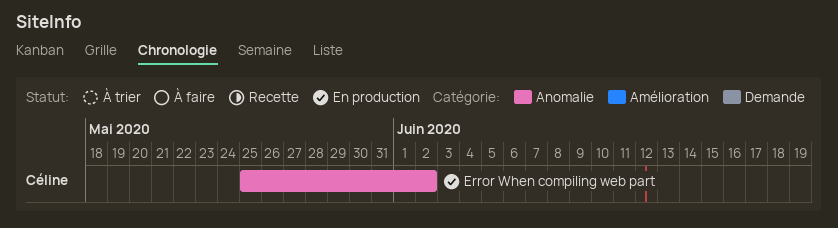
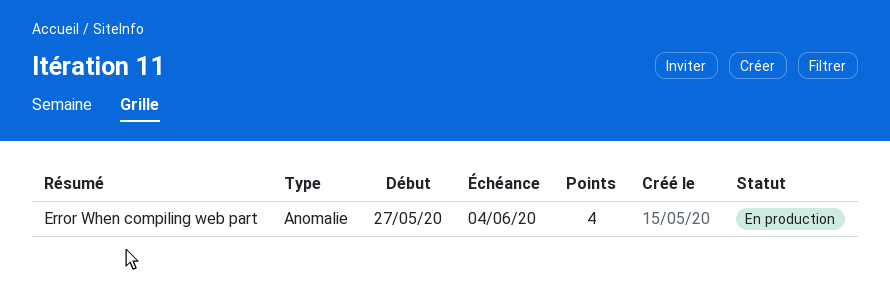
Error When compiling web part, start: May 25 -> May 27
Error When compiling web part, due: Jun 2 -> Jun 4

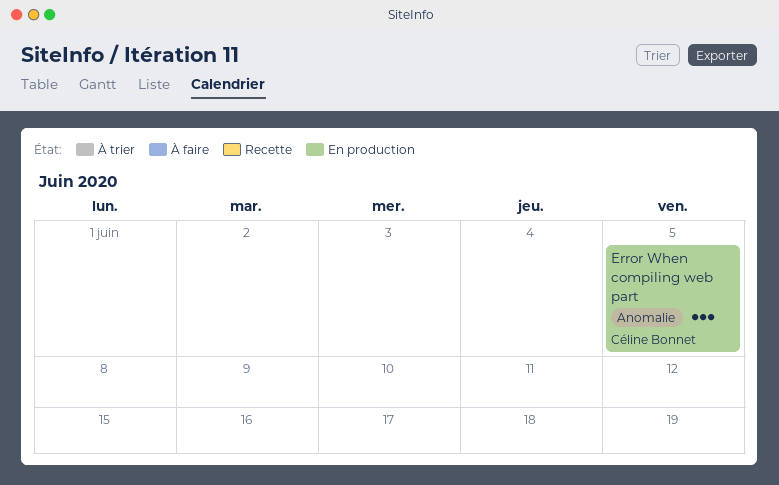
Error When compiling web part, estimate: 4 -> 3
Error When compiling web part, due: Jun 4 -> Jun 5

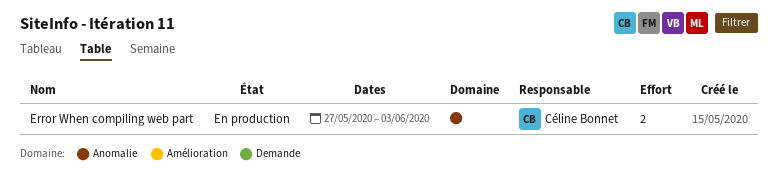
Error When compiling web part, estimate: 3 -> 2
Error When compiling web part, due: Jun 5 -> Jun 3

